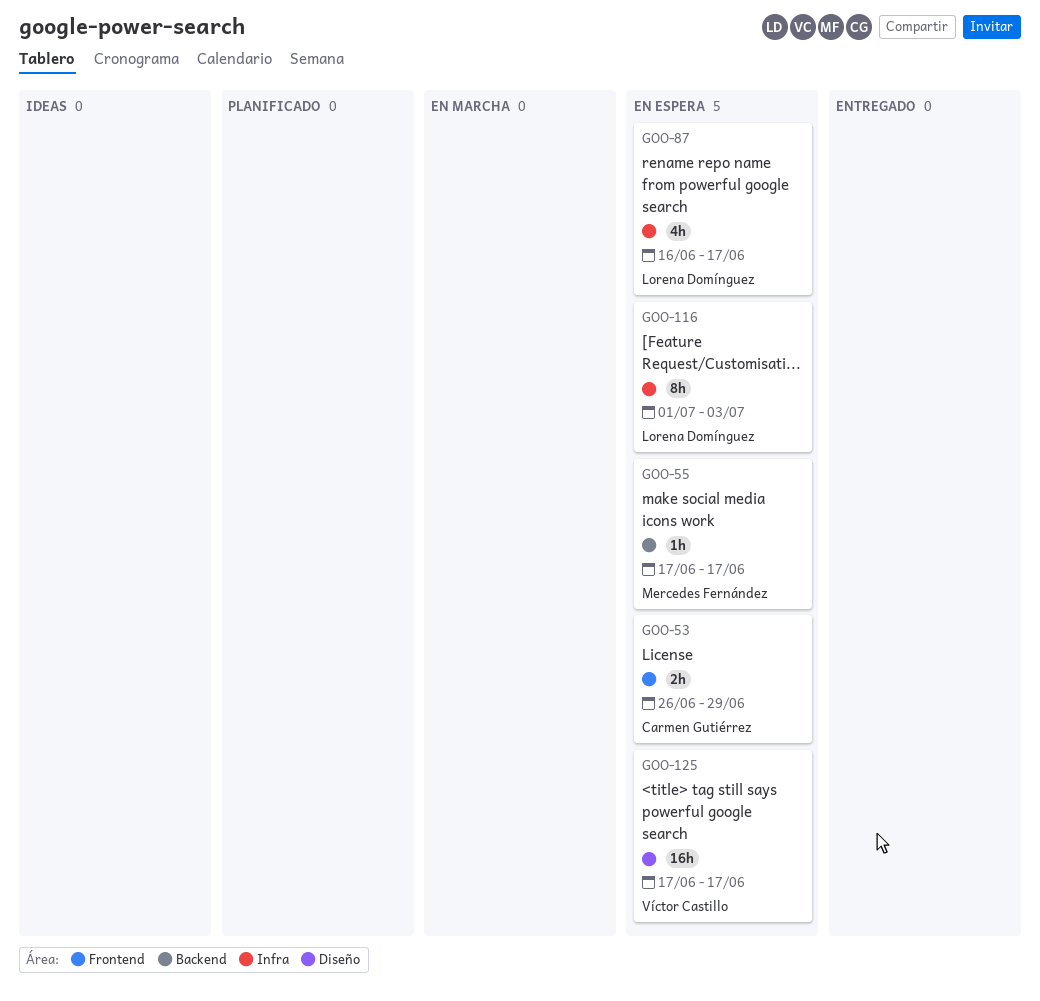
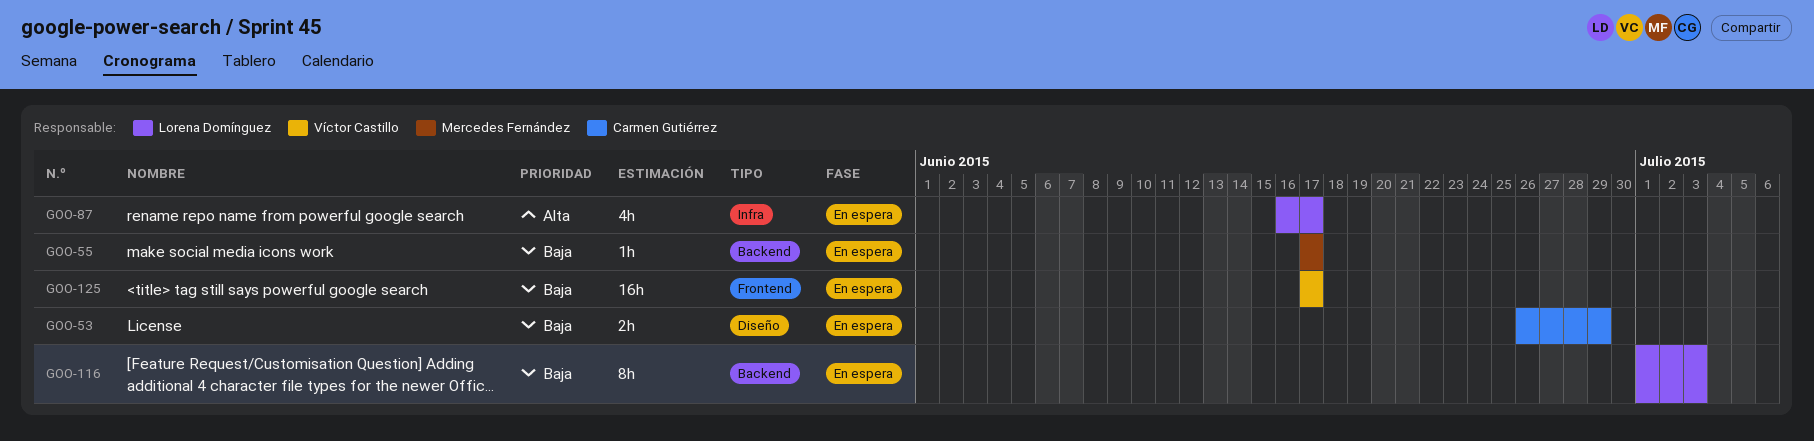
GOO-53, label: Frontend -> Diseño
GOO-116, label: Infra -> Backend
GOO-125, label: Diseño -> Frontend

